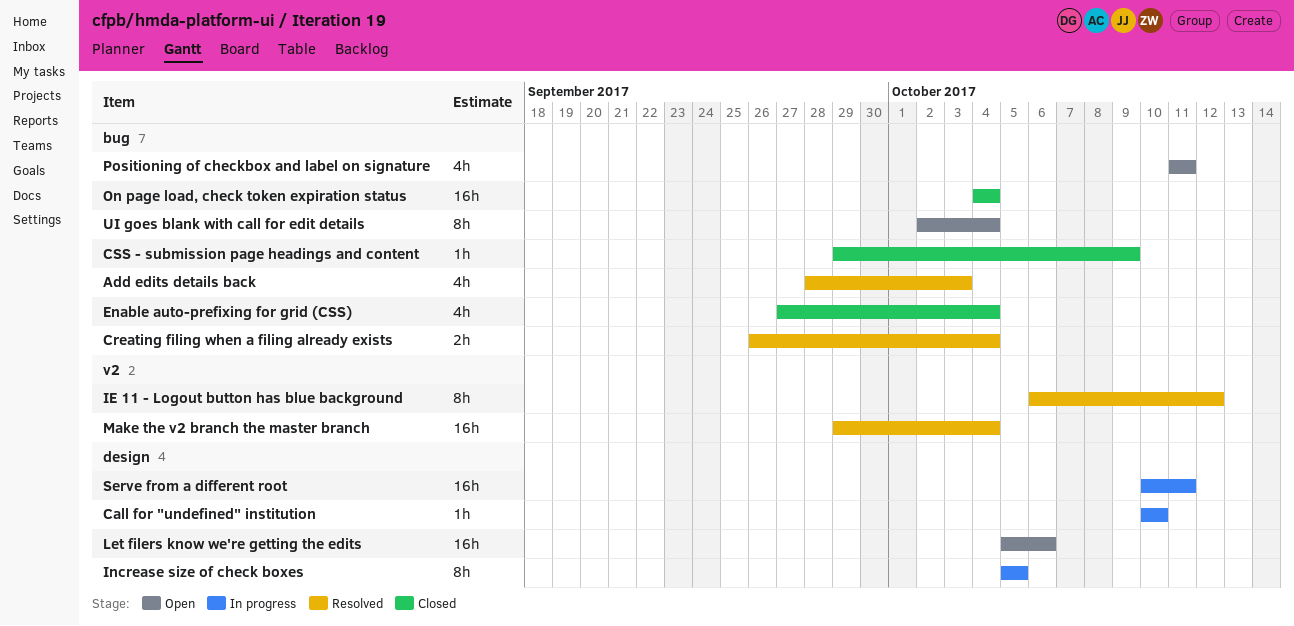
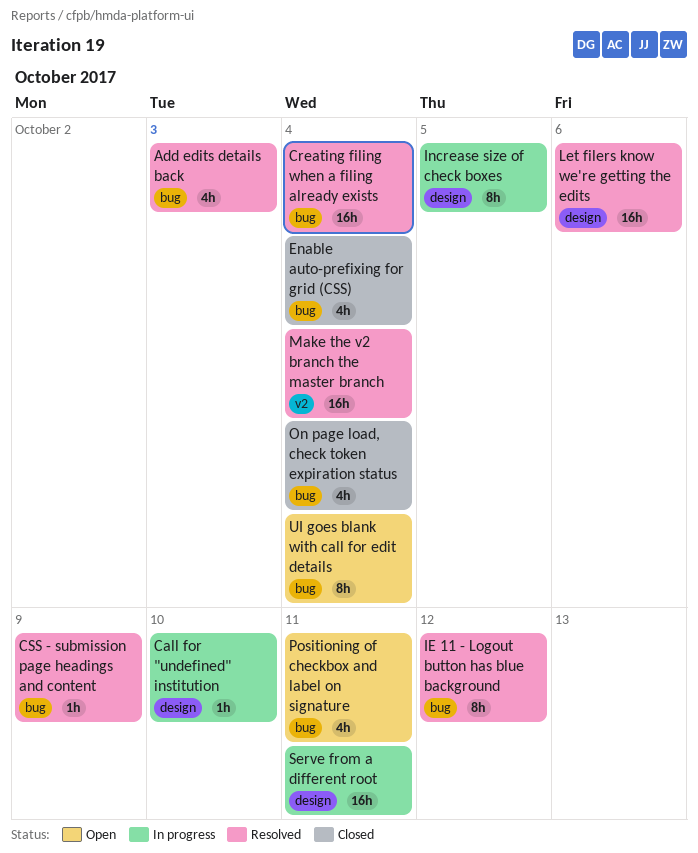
Creating filing when a filing already exists, estimate: 2h -> 16h
CSS - submission page headings and content, status: Closed -> Resolved
IE 11 - Logout button has blue background, label: v2 -> bug
Let filers know we're getting the edits, status: Open -> Resolved
On page load, check token expiration status, estimate: 16h -> 4h

